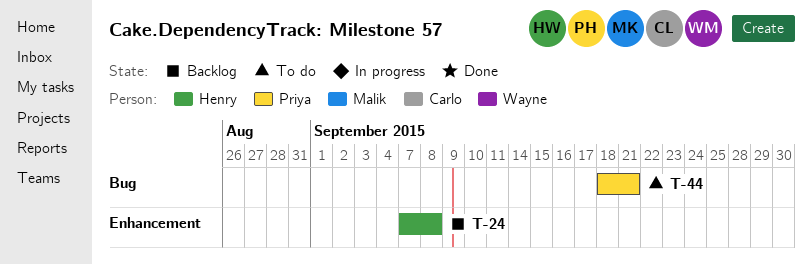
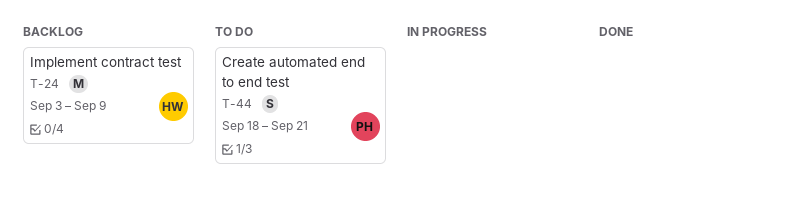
T-24, start: Sep 7 -> Sep 3
T-24, due: Sep 8 -> Sep 9

